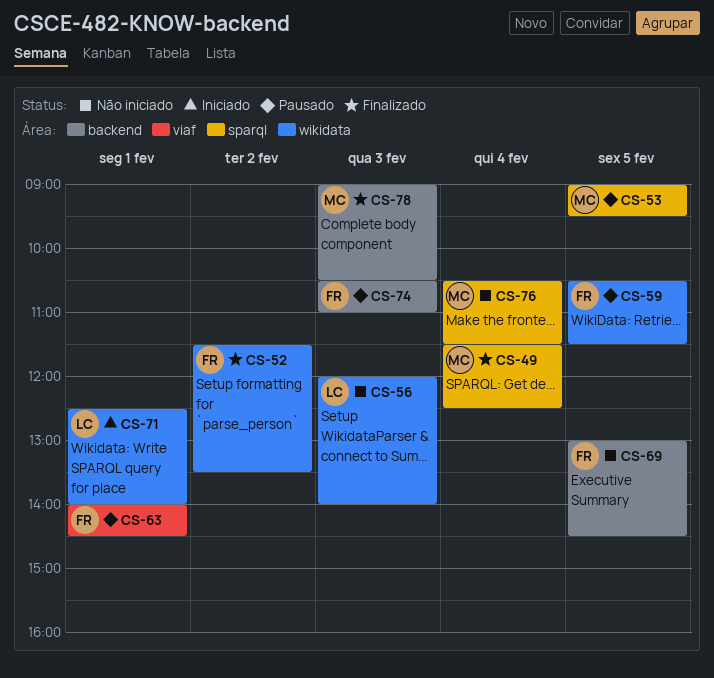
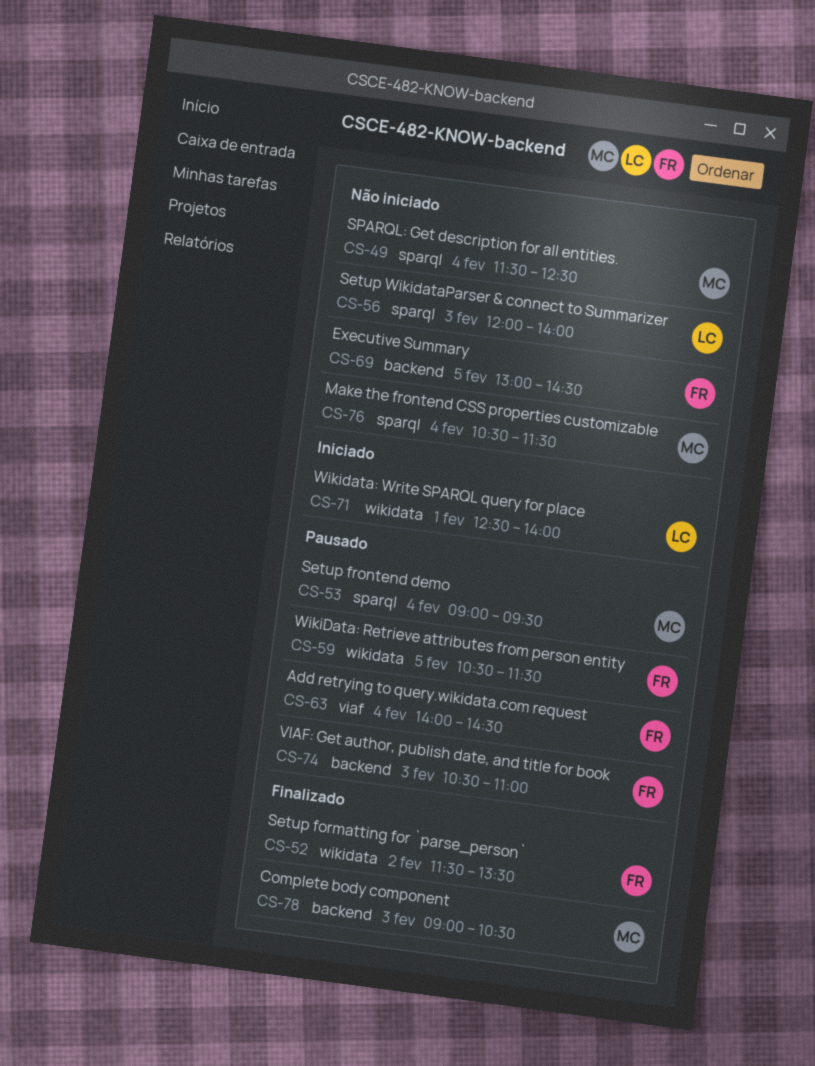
CS-49, status: Finalizado -> Não iniciado
CS-53, day: Feb 5 -> Feb 4
CS-56, label: wikidata -> sparql
CS-63, day: Feb 1 -> Feb 4

